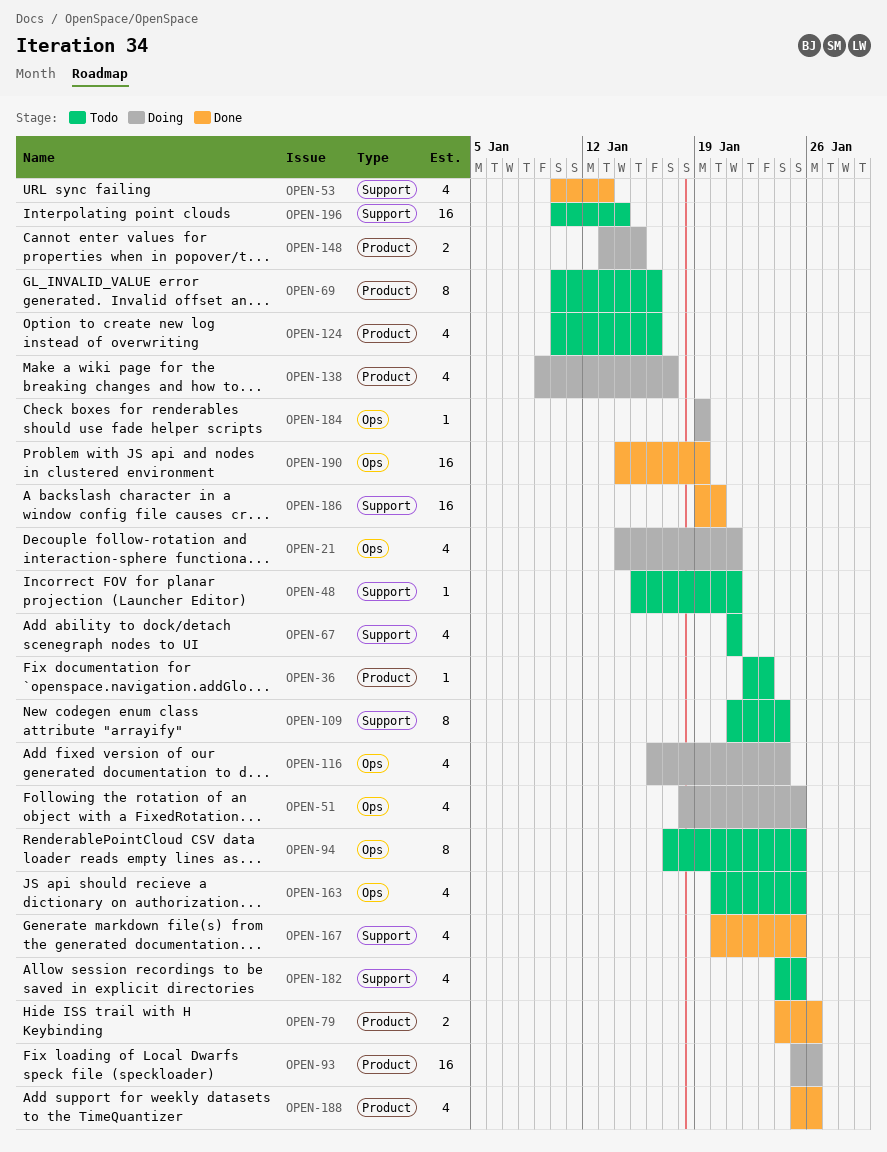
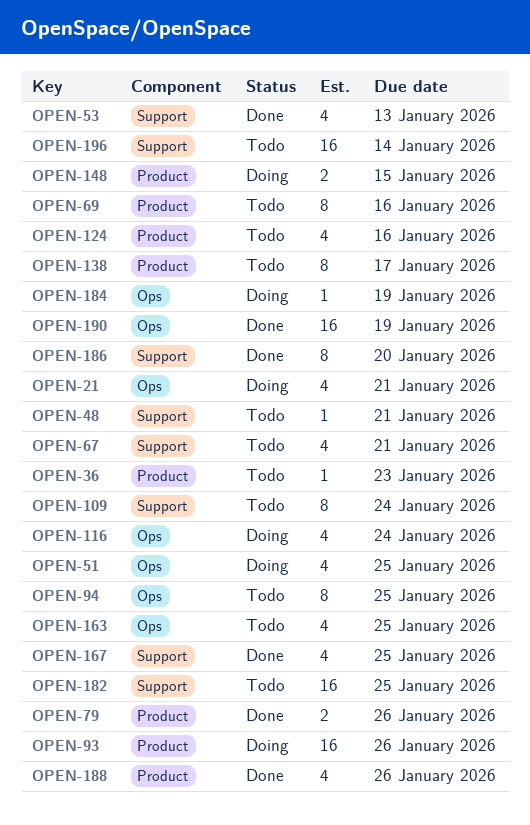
OPEN-138, status: Doing -> Todo
OPEN-138, estimate: 4 -> 8
OPEN-182, estimate: 4 -> 16
OPEN-186, estimate: 16 -> 8

